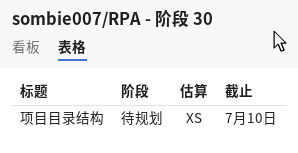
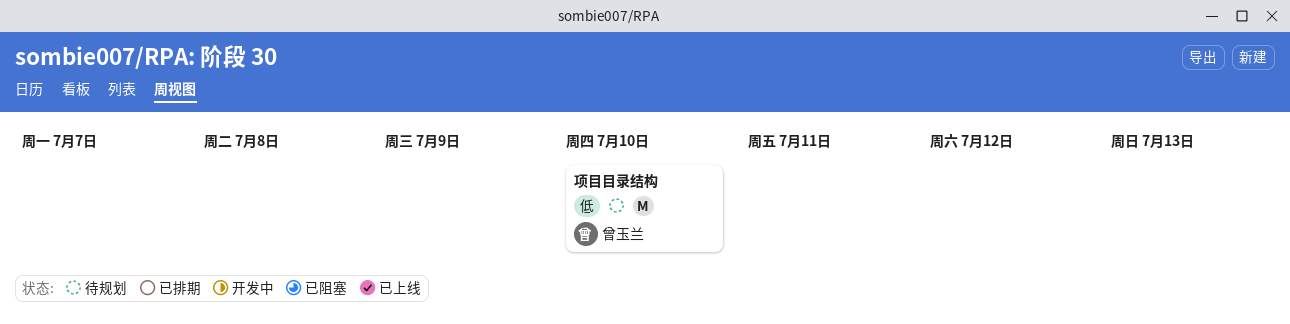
项目目录结构, estimate: XS -> M

